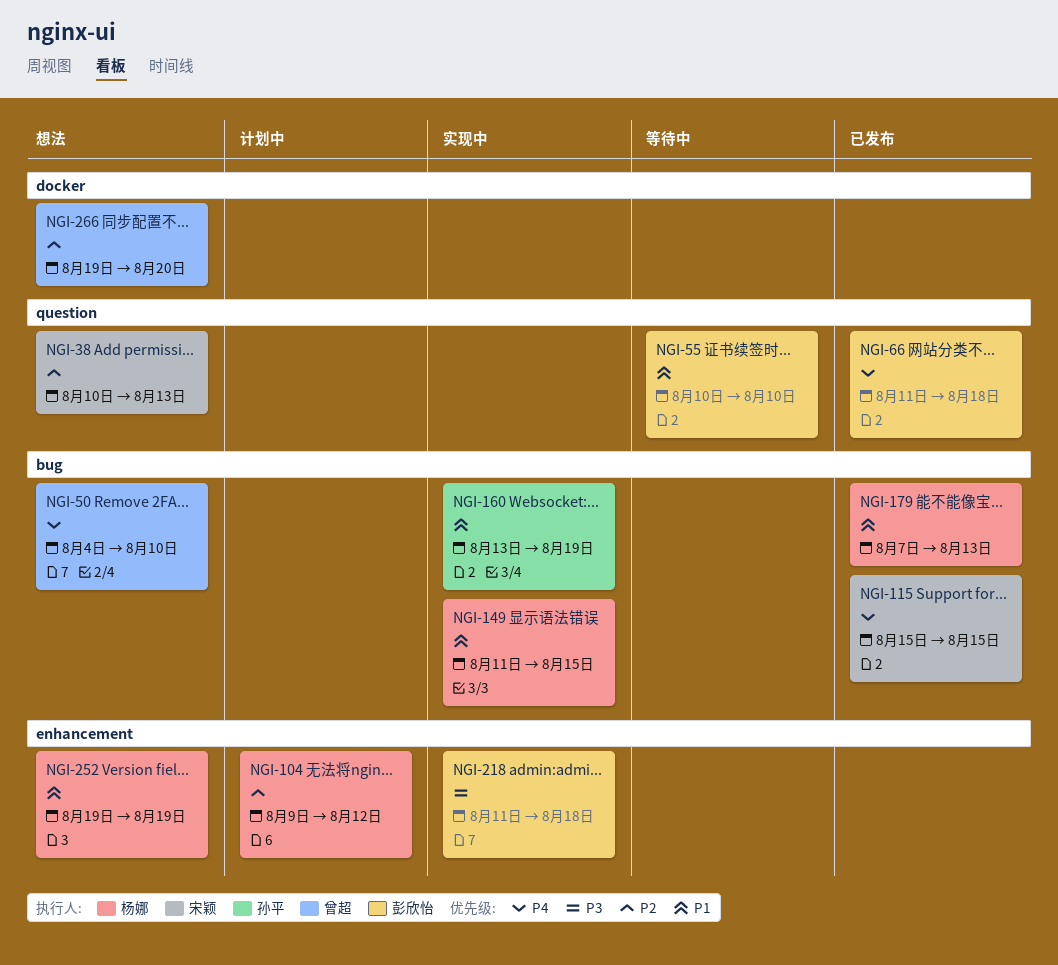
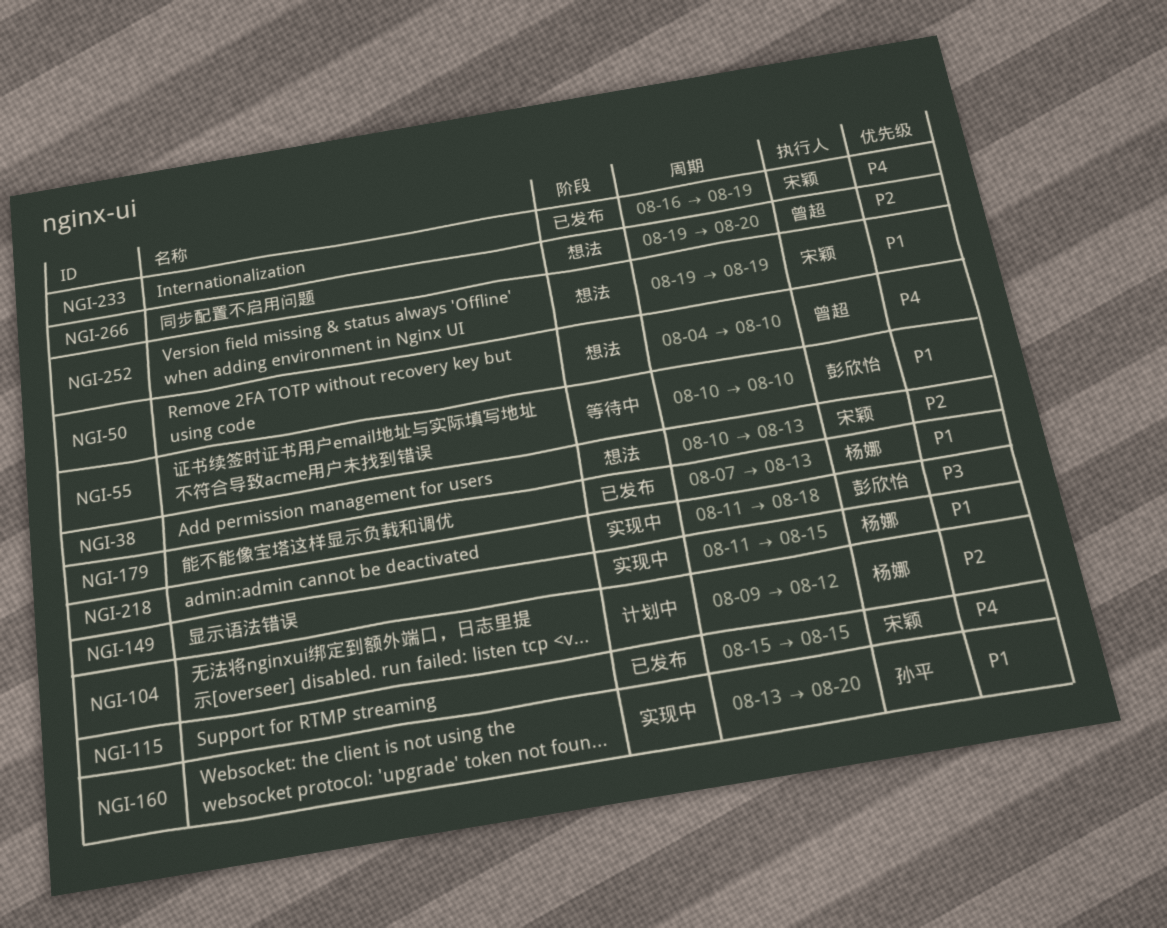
NGI-66: present -> none
NGI-160, due: Aug 19 -> Aug 20
NGI-233: none -> present
NGI-252, owner: 杨娜 -> 宋颖

